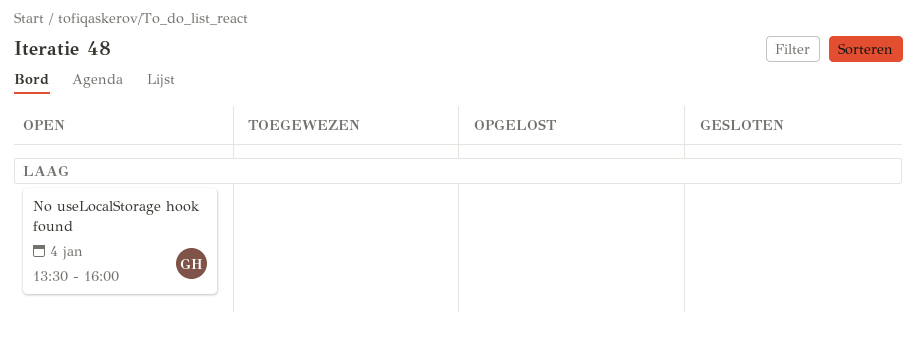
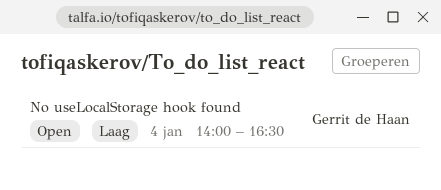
No useLocalStorage hook found, begins: 13:30 -> 14:00
No useLocalStorage hook found, ends: 16:00 -> 16:30

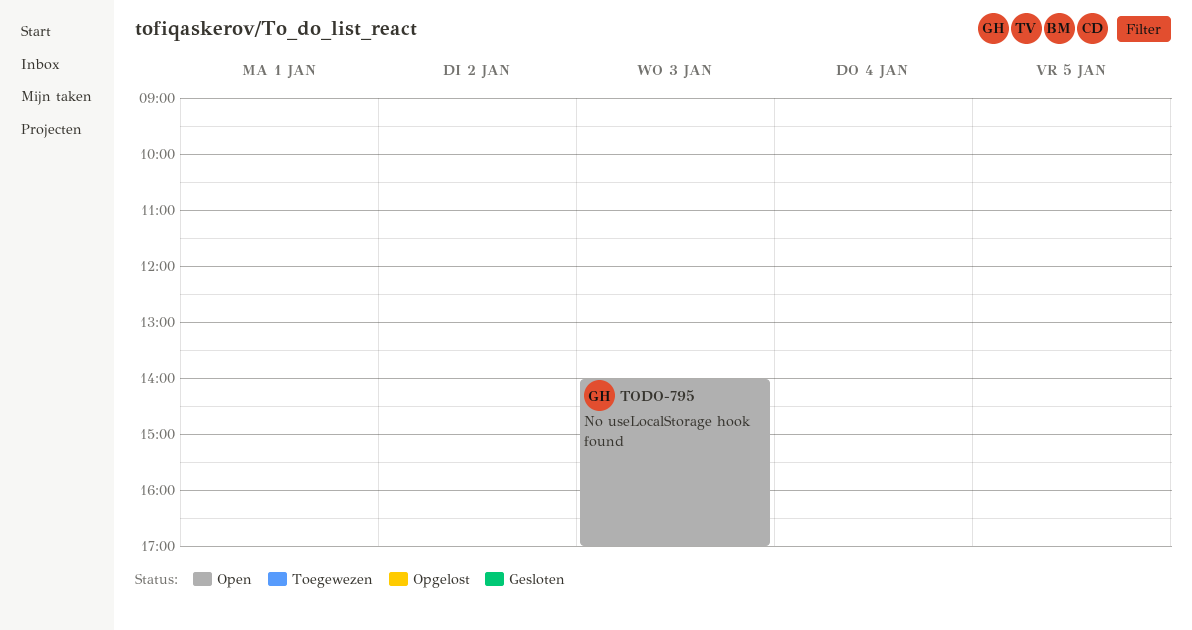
No useLocalStorage hook found, day: Jan 4 -> Jan 3
No useLocalStorage hook found, ends: 16:30 -> 17:00

